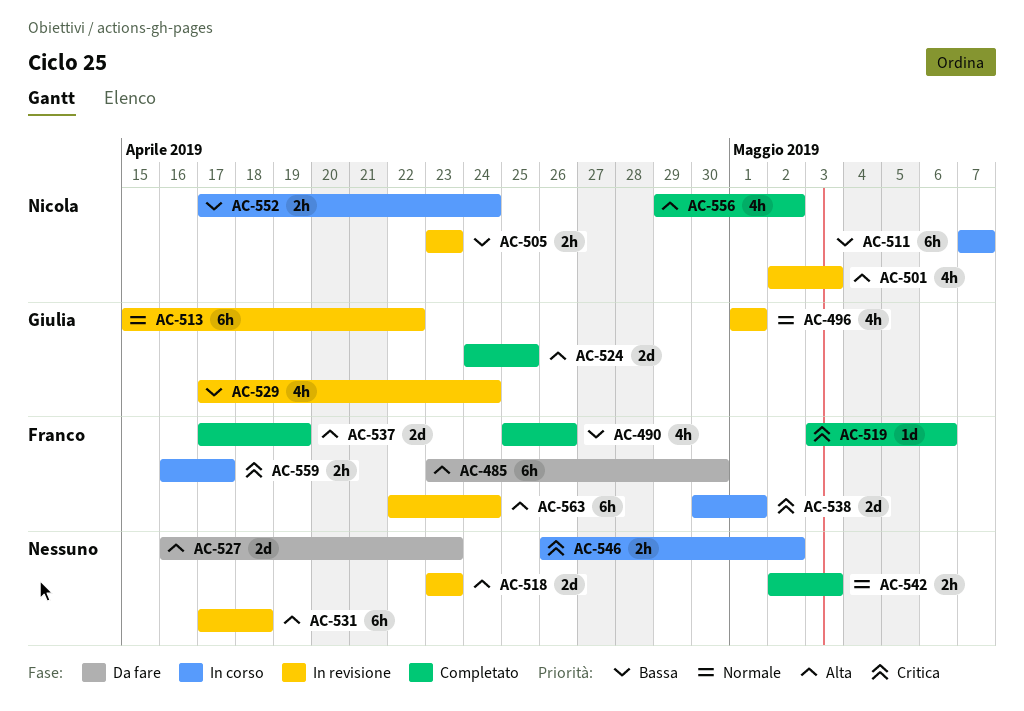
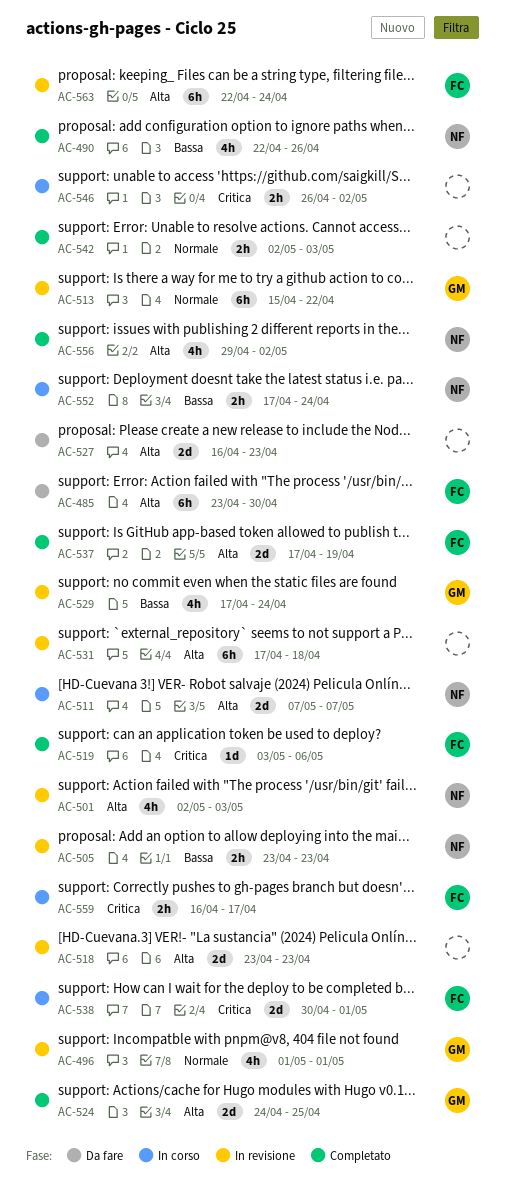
AC-490, owner: Franco -> Nicola
AC-490, start: Apr 25 -> Apr 22
AC-511, priority: Bassa -> Alta
AC-511, estimate: 6h -> 2d

